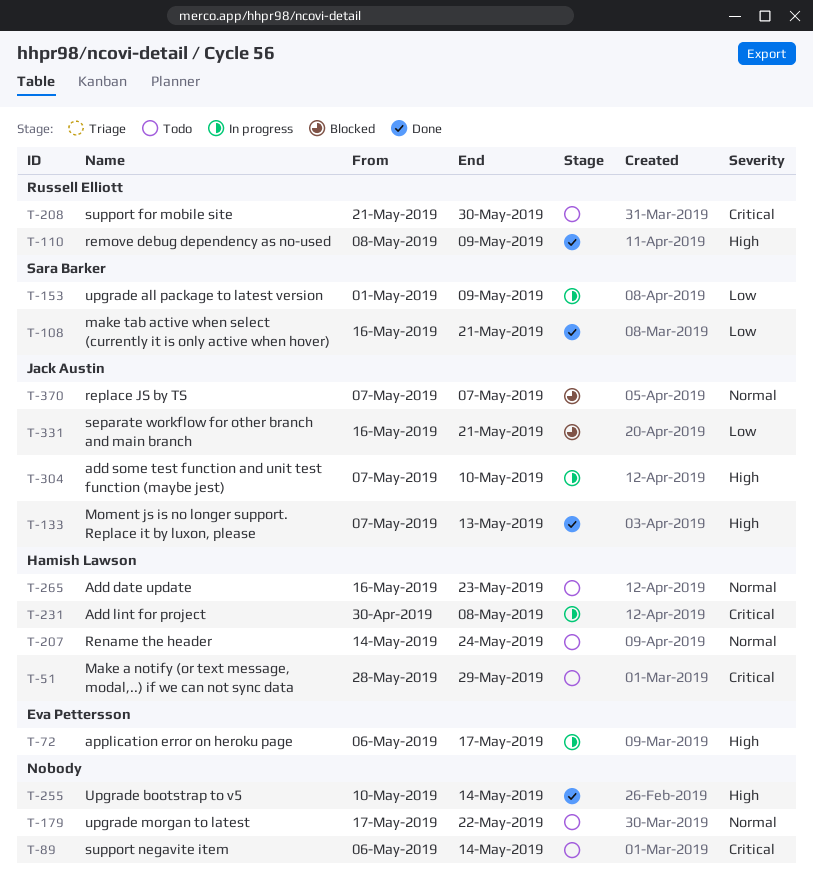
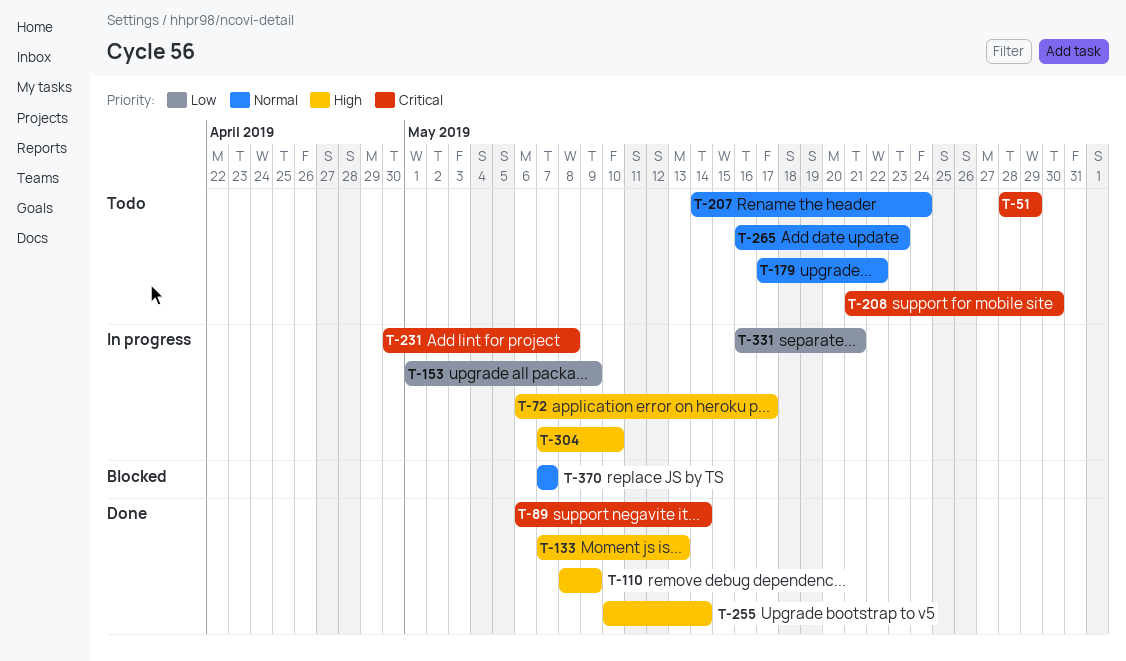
T-89, status: Todo -> Done
T-108: present -> none
T-331, status: Blocked -> In progress

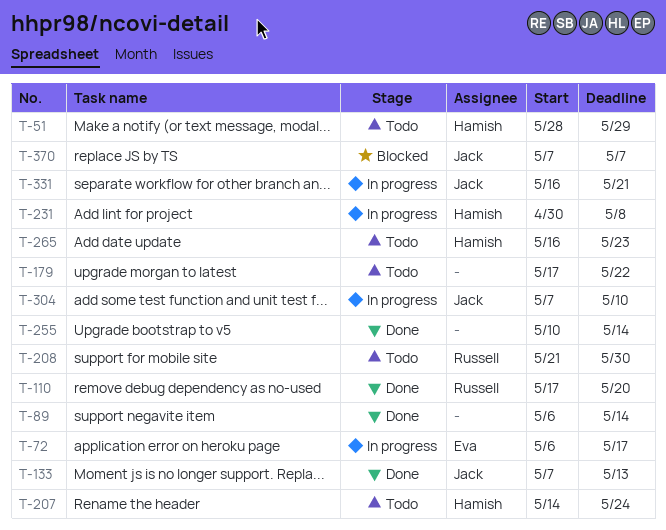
T-110, start: May 8 -> May 17
T-110, due: May 9 -> May 20
T-153: present -> none

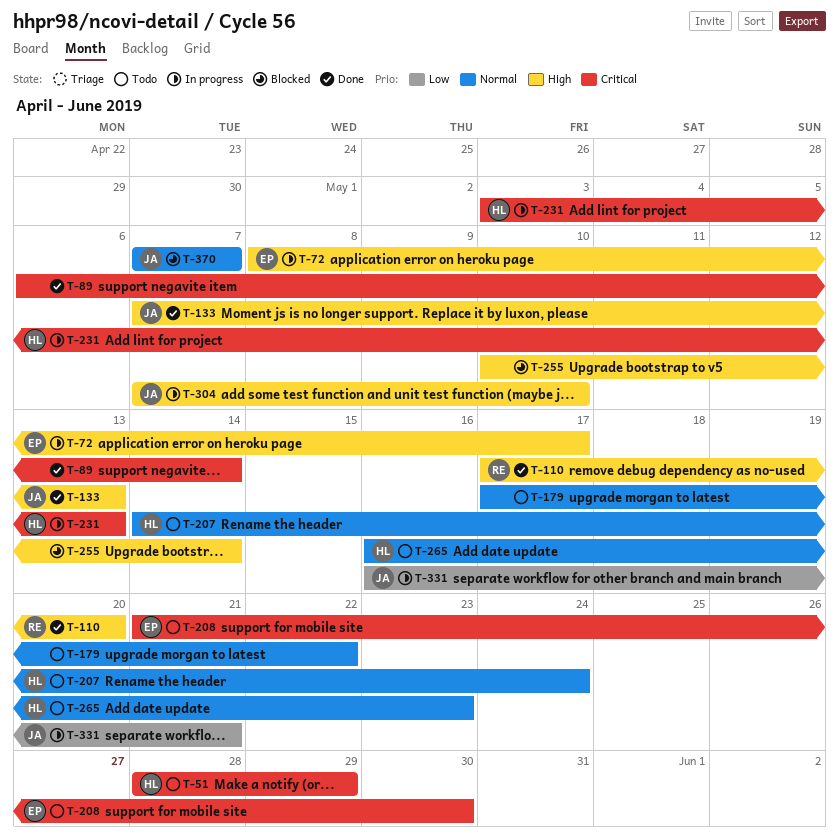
T-72, start: May 6 -> May 8
T-208, owner: Russell -> Eva
T-231, start: Apr 30 -> May 3
T-231, due: May 8 -> May 13
T-255, status: Done -> Blocked

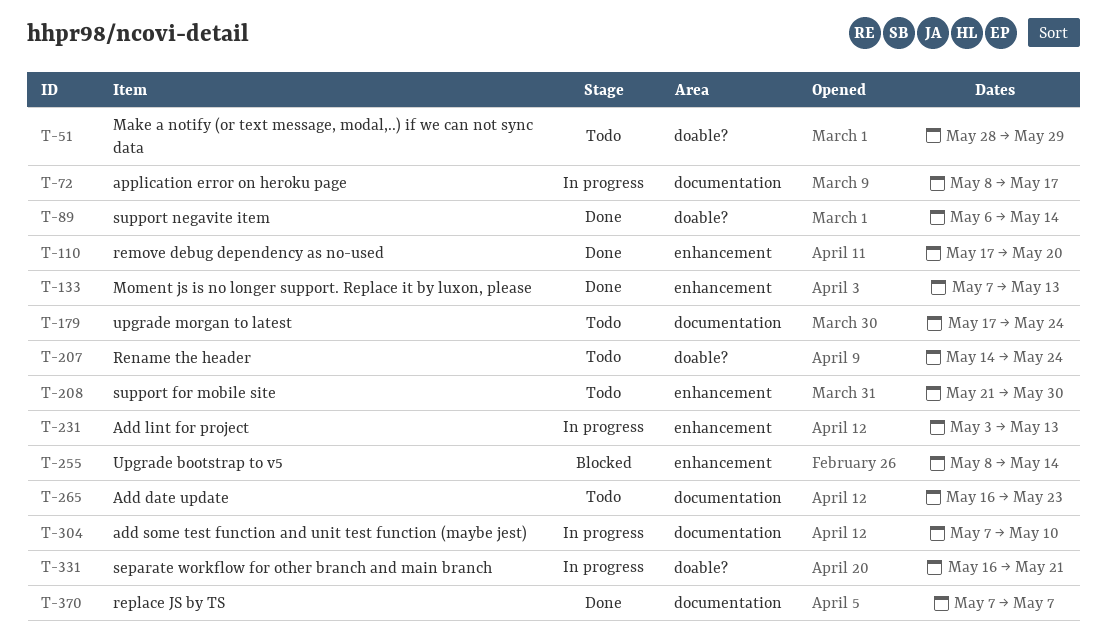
T-179, due: May 22 -> May 24
T-255, start: May 10 -> May 8
T-370, status: Blocked -> Done

